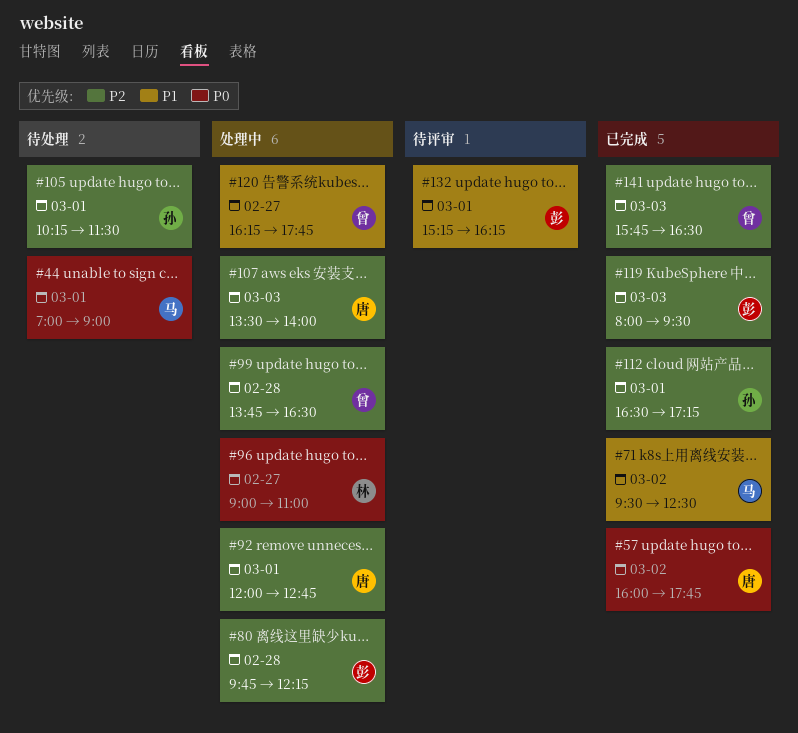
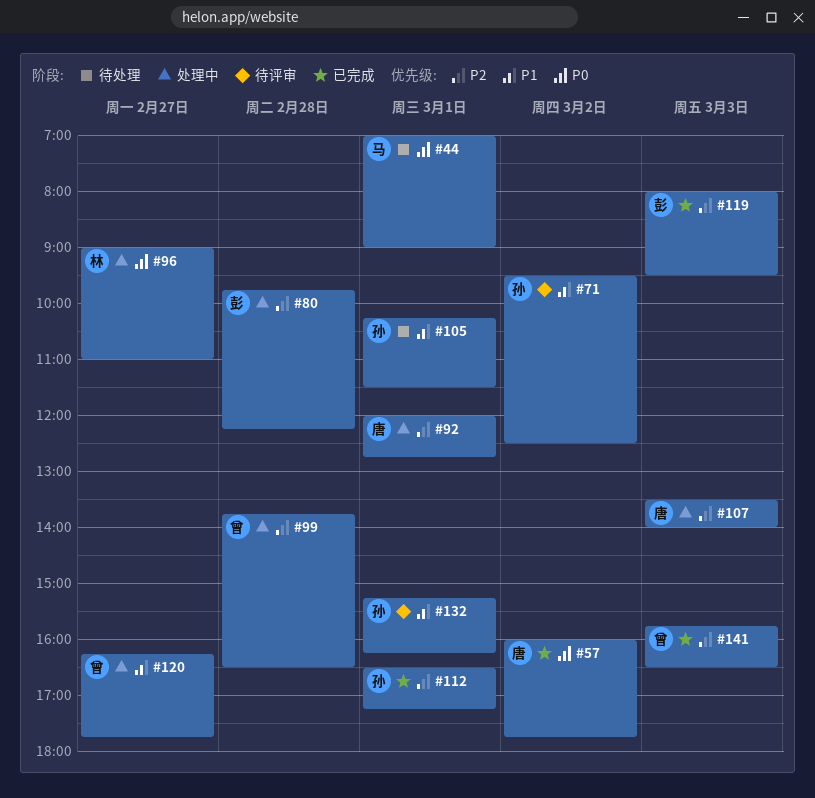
#71, status: 已完成 -> 待评审
#71, owner: 马 -> 孙
#105, priority: P2 -> P1
#132, owner: 彭 -> 孙

